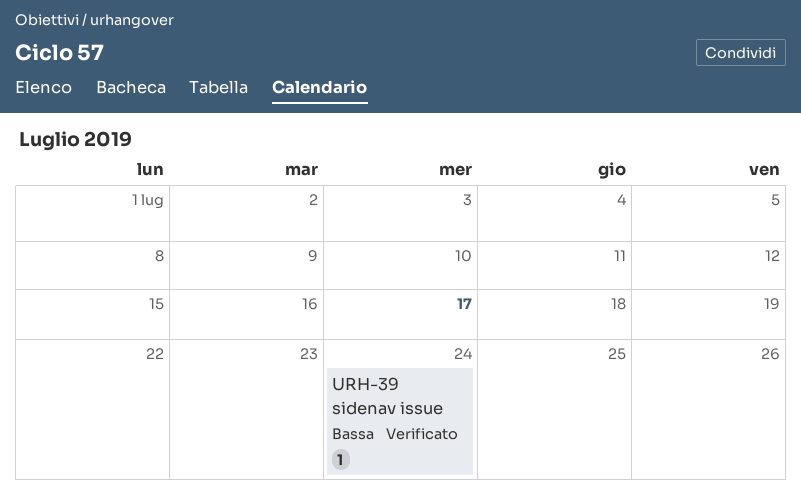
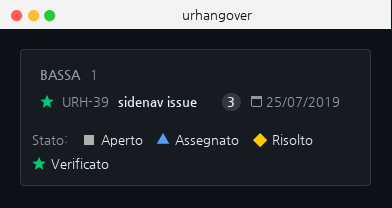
URH-39, estimate: 1 -> 3
URH-39, due: Jul 24 -> Jul 25

